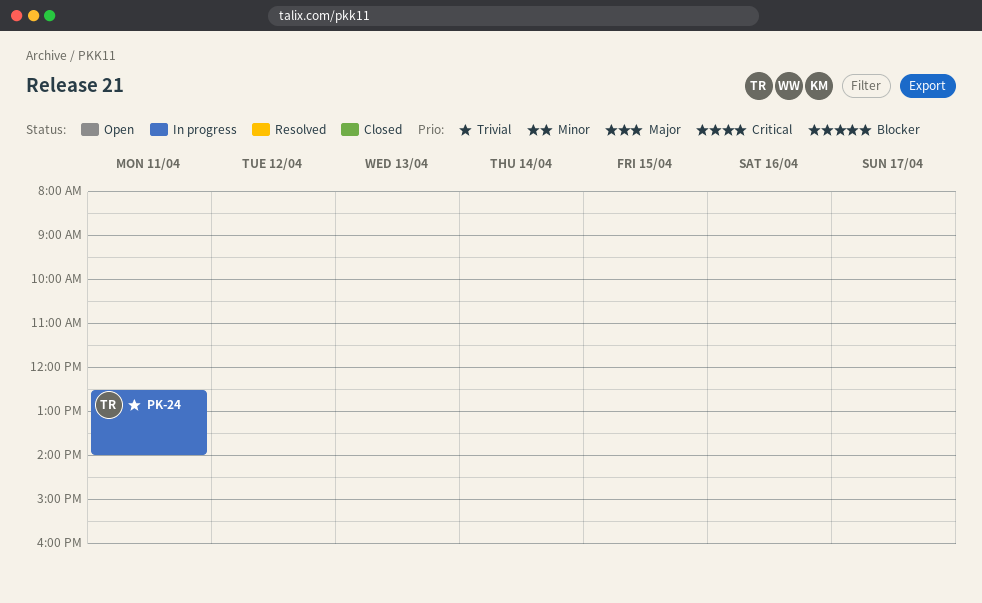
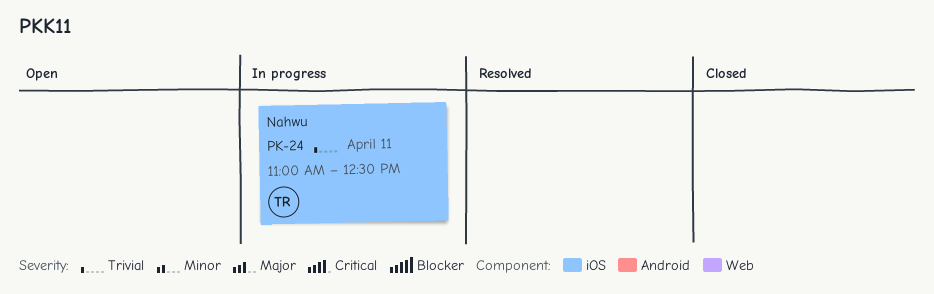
PK-24, begins: 12:30 -> 11:00
PK-24, ends: 14:00 -> 12:30

